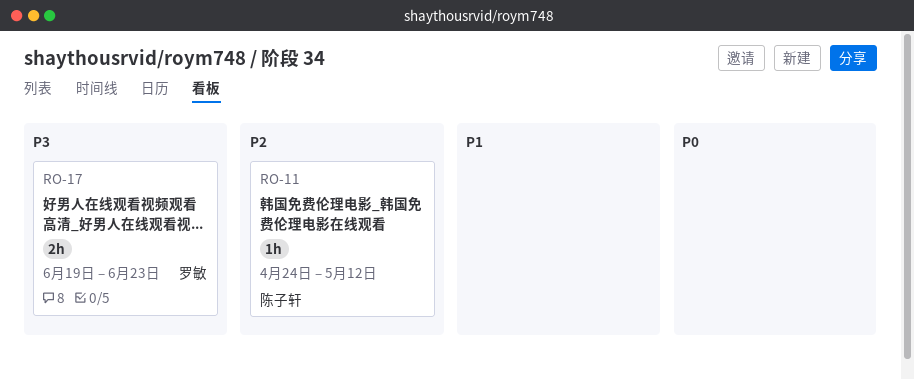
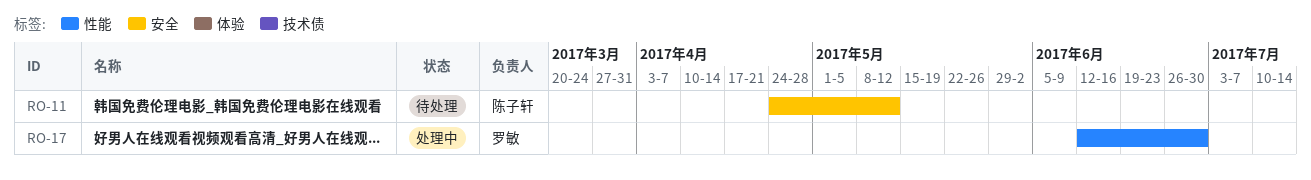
RO-17, start: Jun 19 -> Jun 12
RO-17, due: Jun 23 -> Jun 30

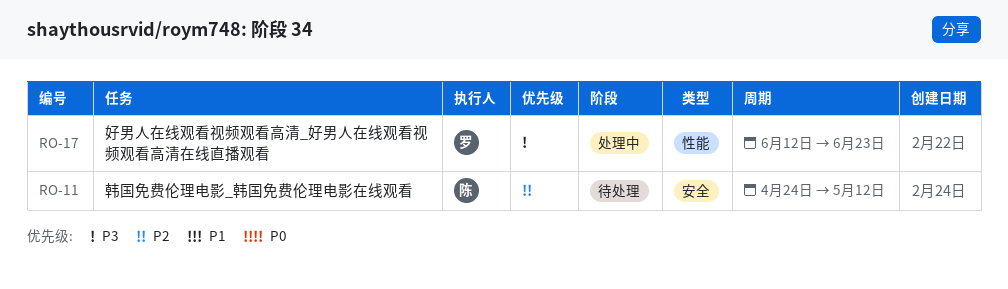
RO-17, due: Jun 30 -> Jun 23

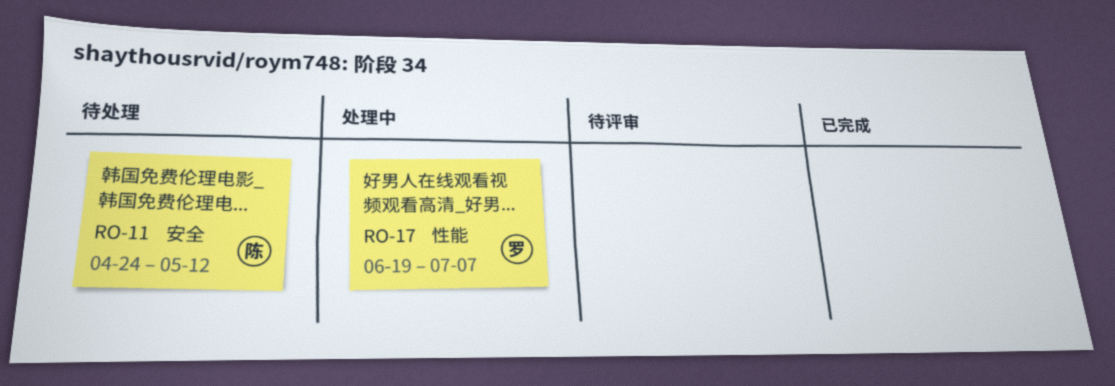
RO-17, start: Jun 12 -> Jun 19
RO-17, due: Jun 23 -> Jul 7

